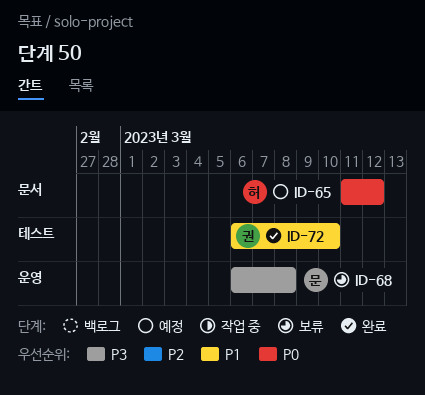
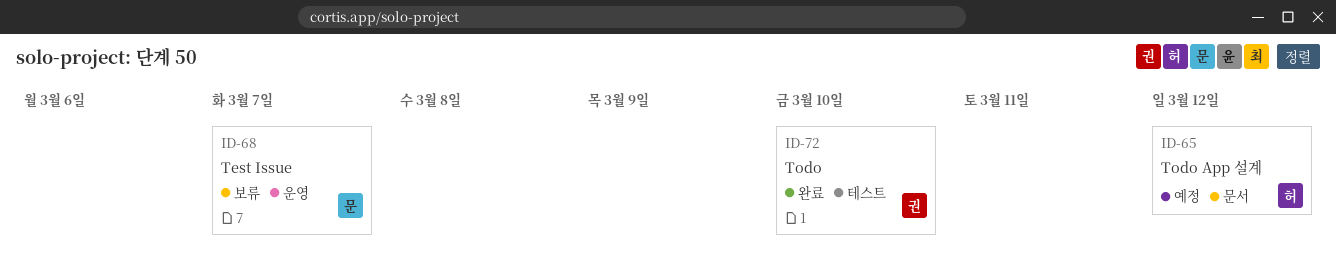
ID-68, due: Mar 8 -> Mar 7

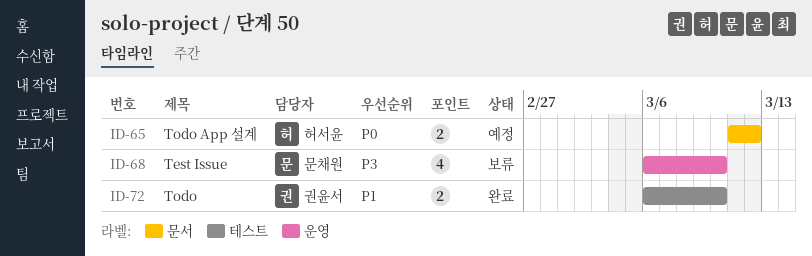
ID-68, due: Mar 7 -> Mar 10

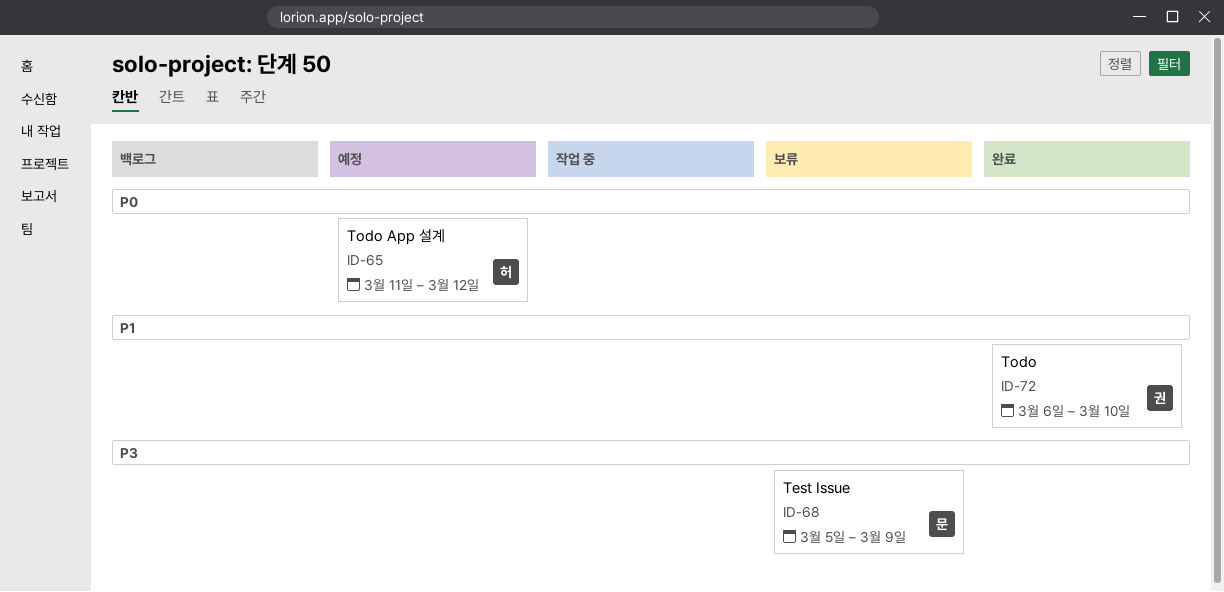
ID-68, start: Mar 6 -> Mar 5
ID-68, due: Mar 10 -> Mar 9

